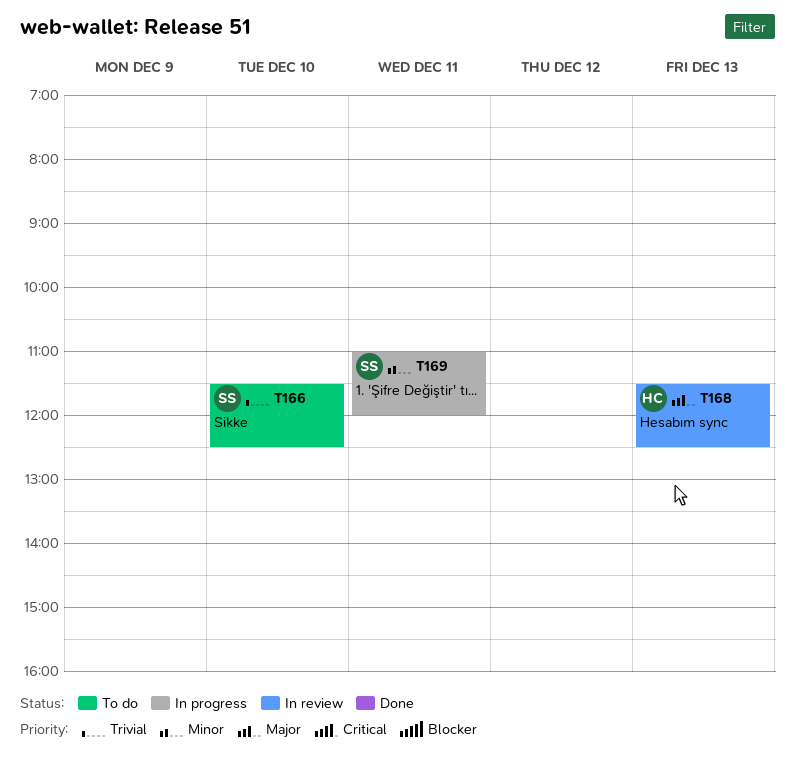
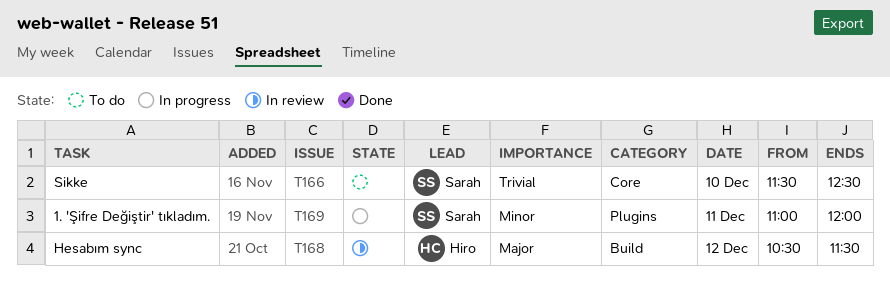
T168, day: Dec 13 -> Dec 12
T168, begins: 11:30 -> 10:30
T168, ends: 12:30 -> 11:30

